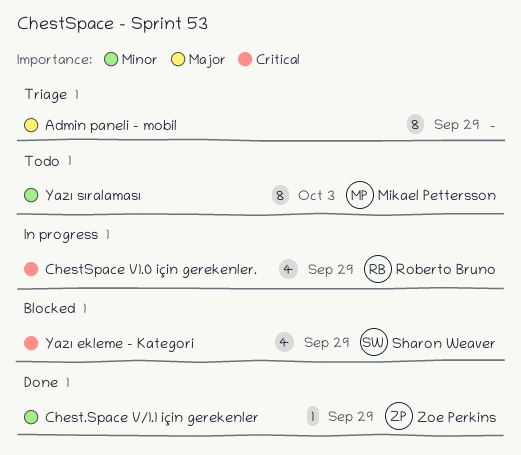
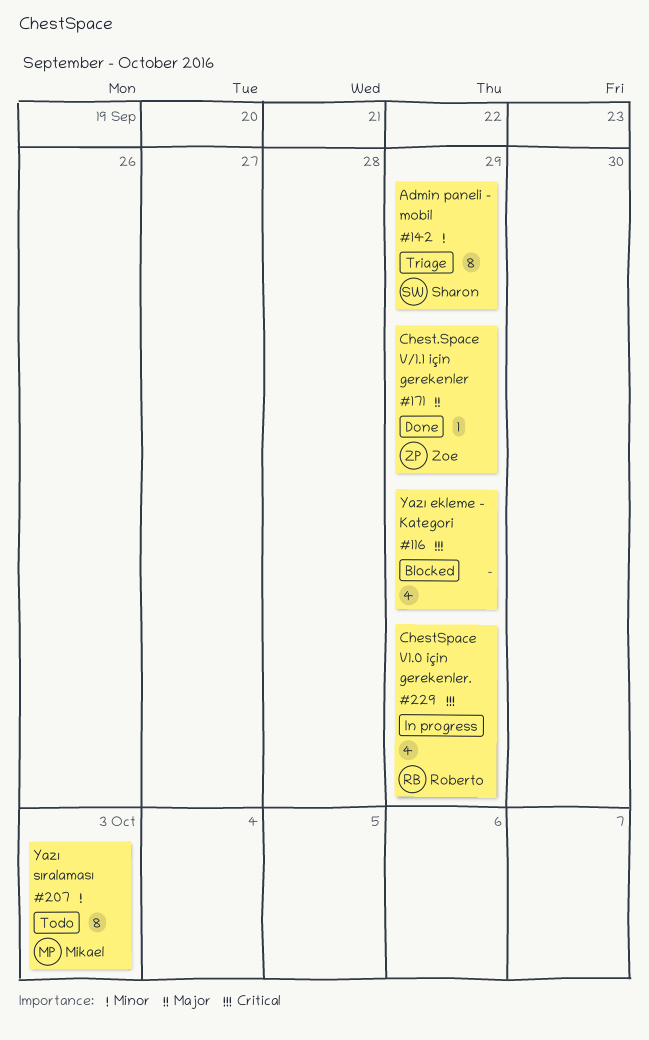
Admin paneli - mobil, owner: none -> Sharon Weaver
Admin paneli - mobil, priority: Major -> Minor
Chest.Space V/1.1 için gerekenler, priority: Minor -> Major
Yazı ekleme - Kategori, owner: Sharon Weaver -> none

